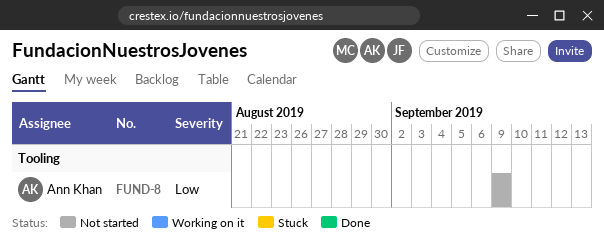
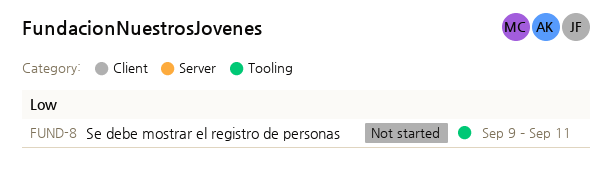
FUND-8, due: Sep 9 -> Sep 11

